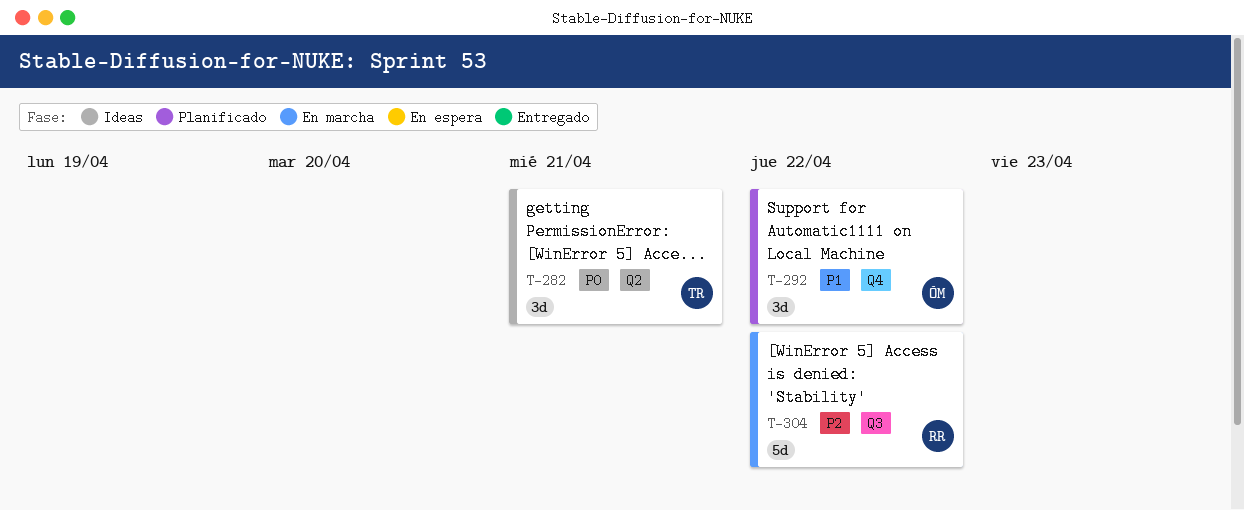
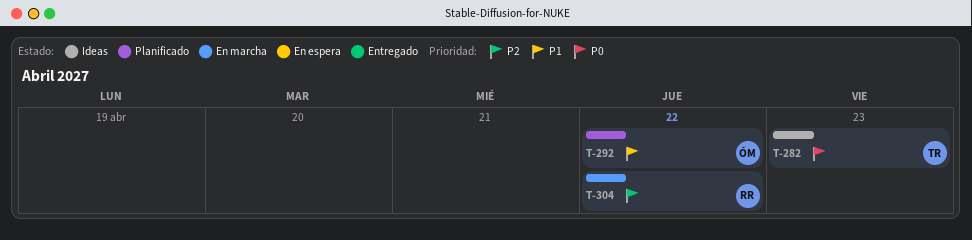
T-282, due: Apr 21 -> Apr 23

